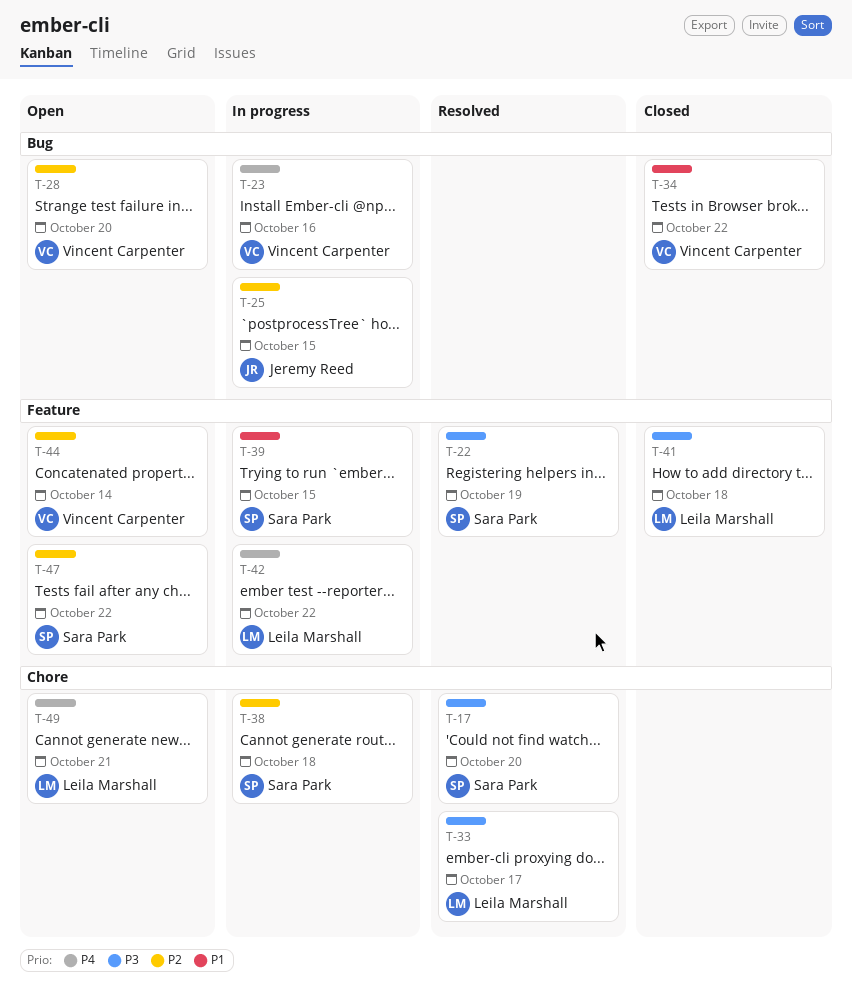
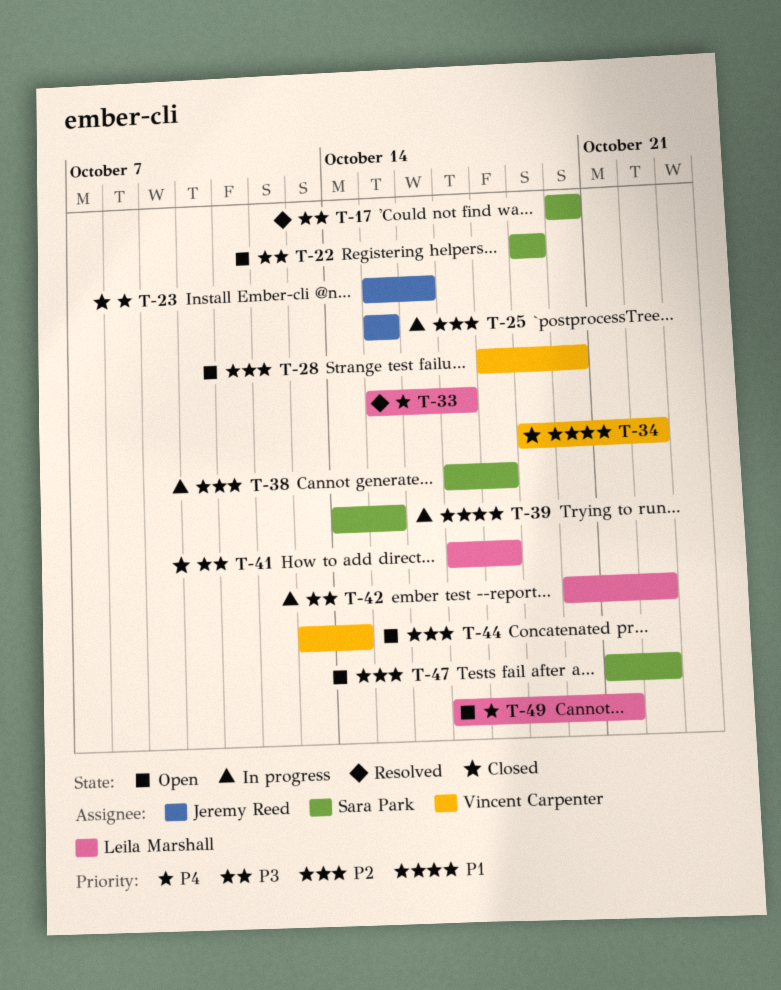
T-22, status: Resolved -> Open
T-23, status: In progress -> Closed
T-23, owner: Vincent Carpenter -> Jeremy Reed
T-33, priority: P3 -> P4
T-42, priority: P4 -> P3

